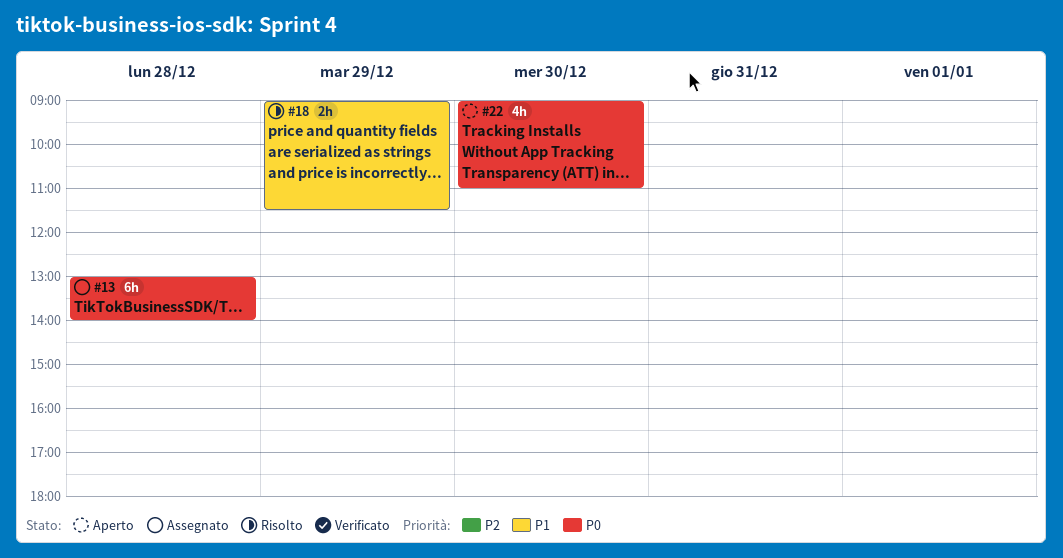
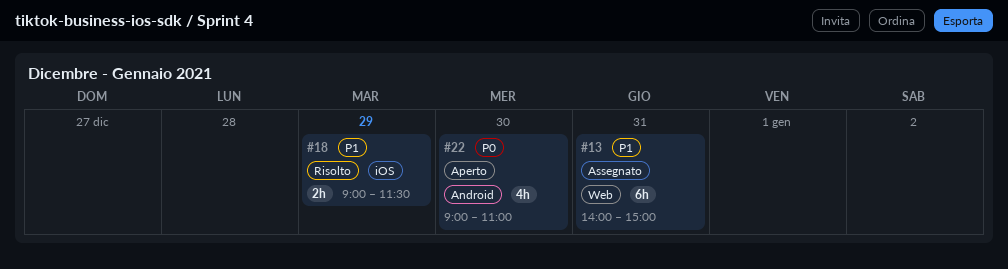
#13, priority: P0 -> P1
#13, day: Dec 28 -> Dec 31
#13, begins: 13:00 -> 14:00
#13, ends: 14:00 -> 15:00

